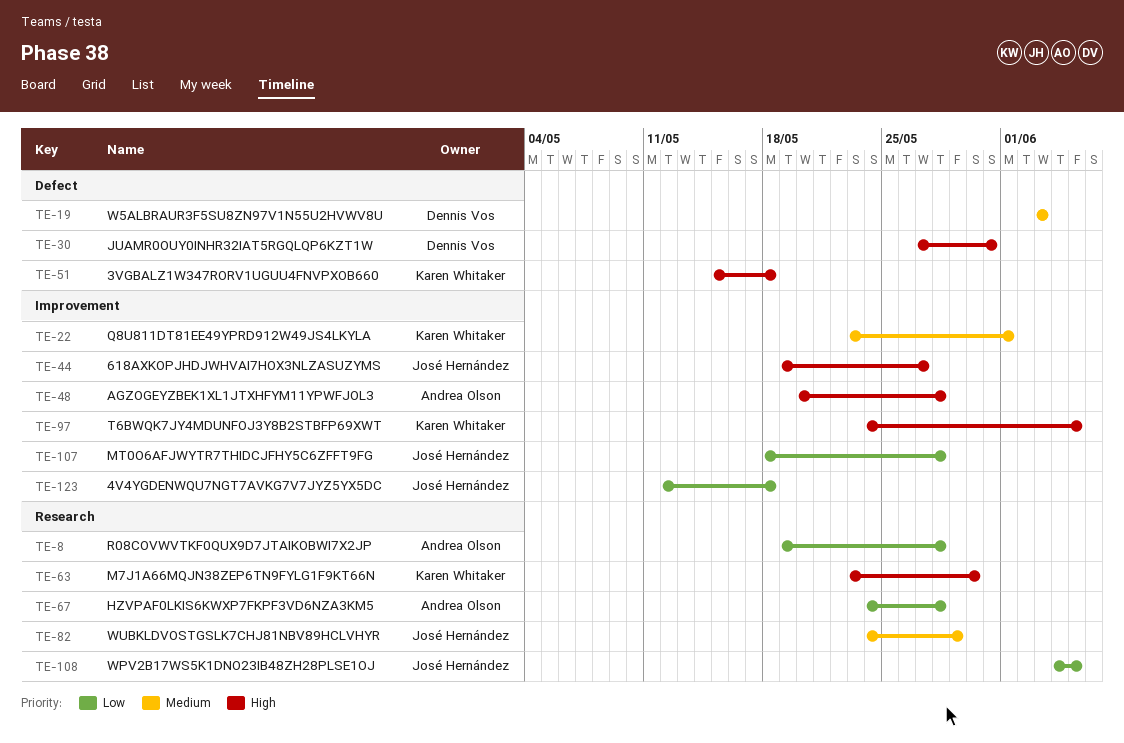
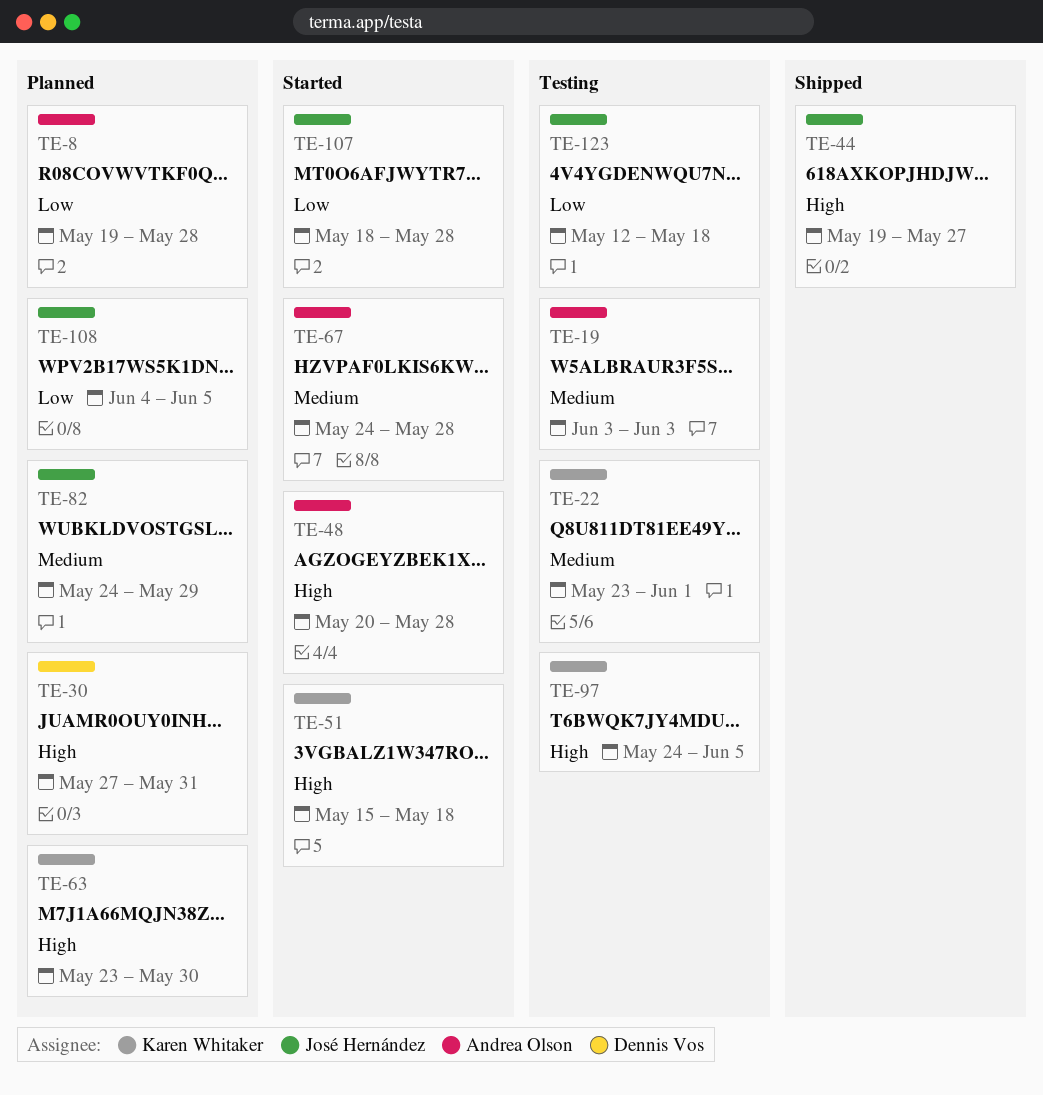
TE-19, owner: Dennis Vos -> Andrea Olson
TE-67, priority: Low -> Medium

